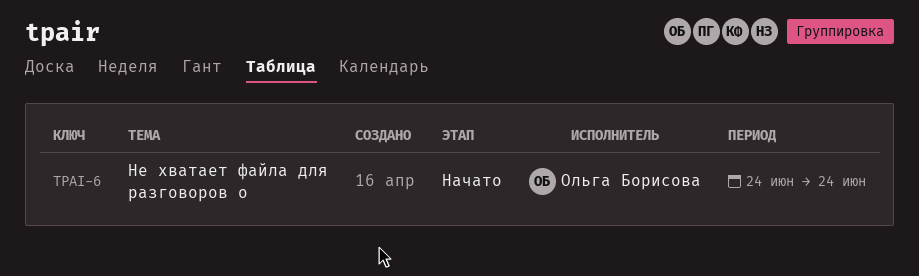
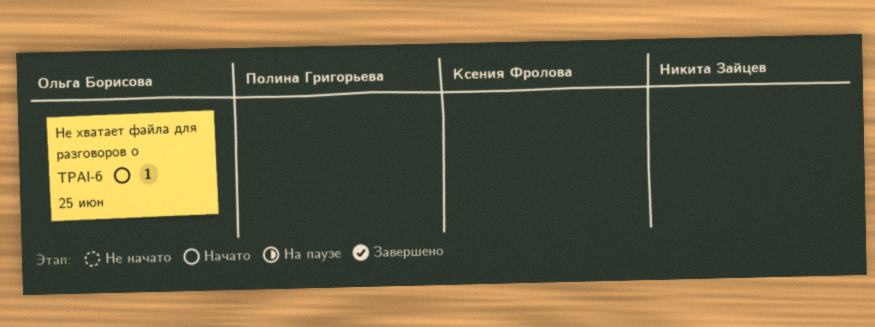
TPAI-6, due: Jun 24 -> Jun 25

